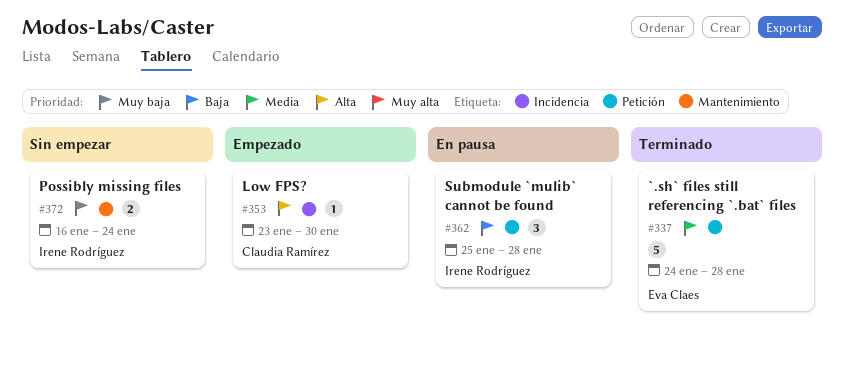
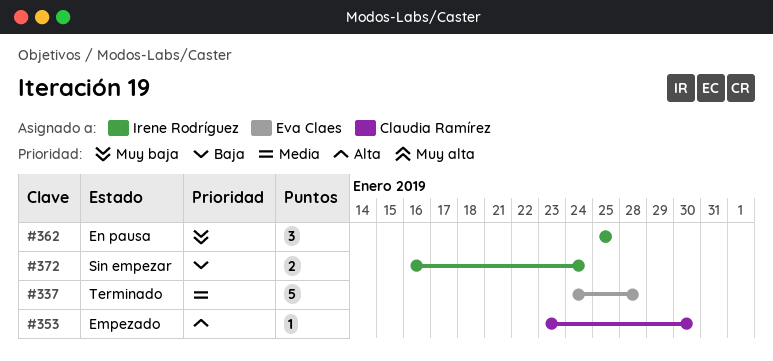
#362, priority: Baja -> Muy baja
#362, due: Jan 28 -> Jan 25
#372, priority: Muy baja -> Baja

